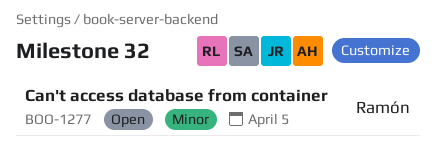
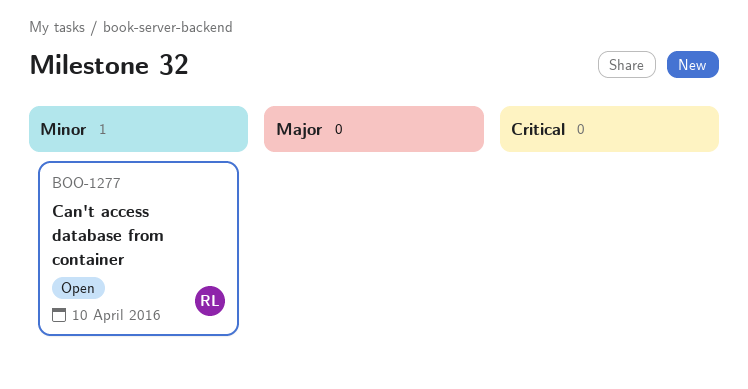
BOO-1277, due: Apr 5 -> Apr 10

